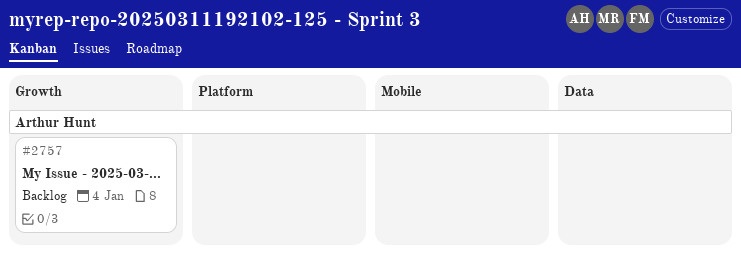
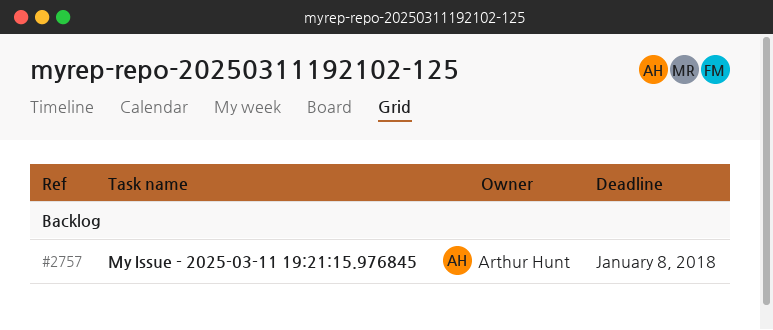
#2757, due: Jan 4 -> Jan 8

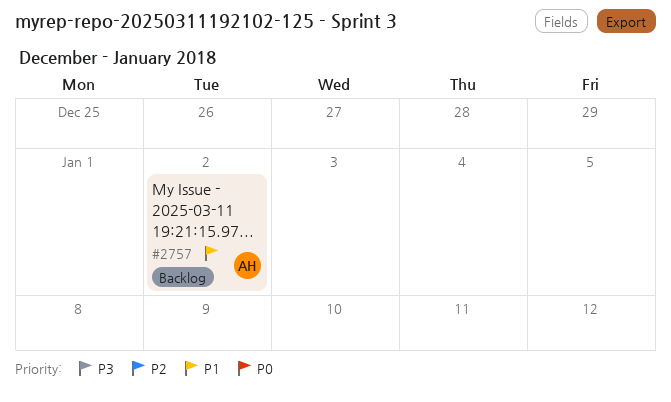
#2757, due: Jan 8 -> Jan 2

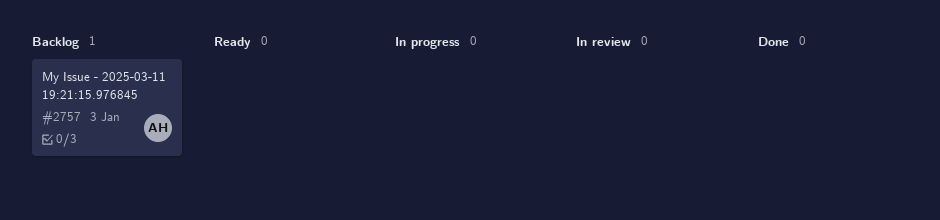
#2757, due: Jan 2 -> Jan 3

